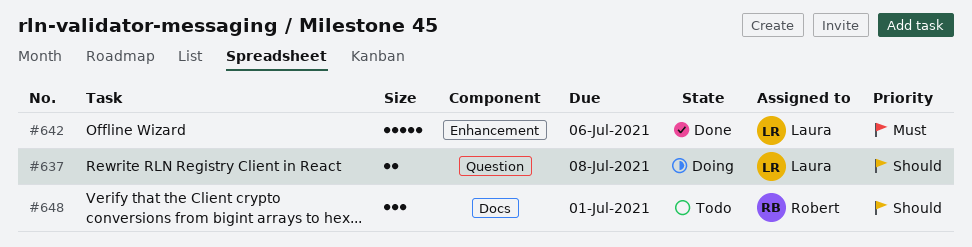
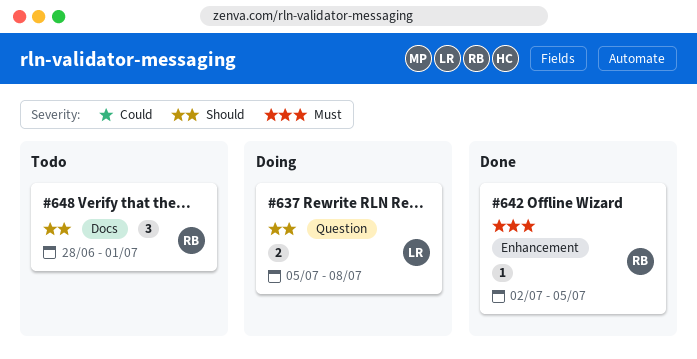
#642, owner: Laura -> Robert
#642, estimate: 5 -> 1
#642, due: Jul 6 -> Jul 5

